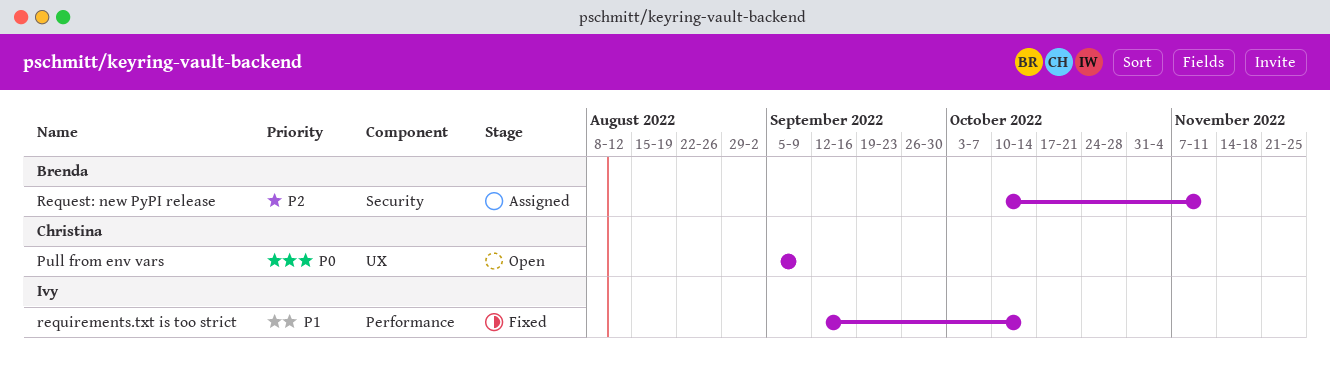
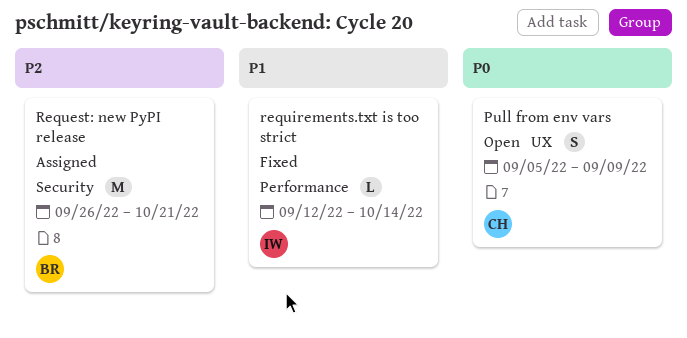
Request: new PyPI release, start: Oct 10 -> Sep 26
Request: new PyPI release, due: Nov 11 -> Oct 21

